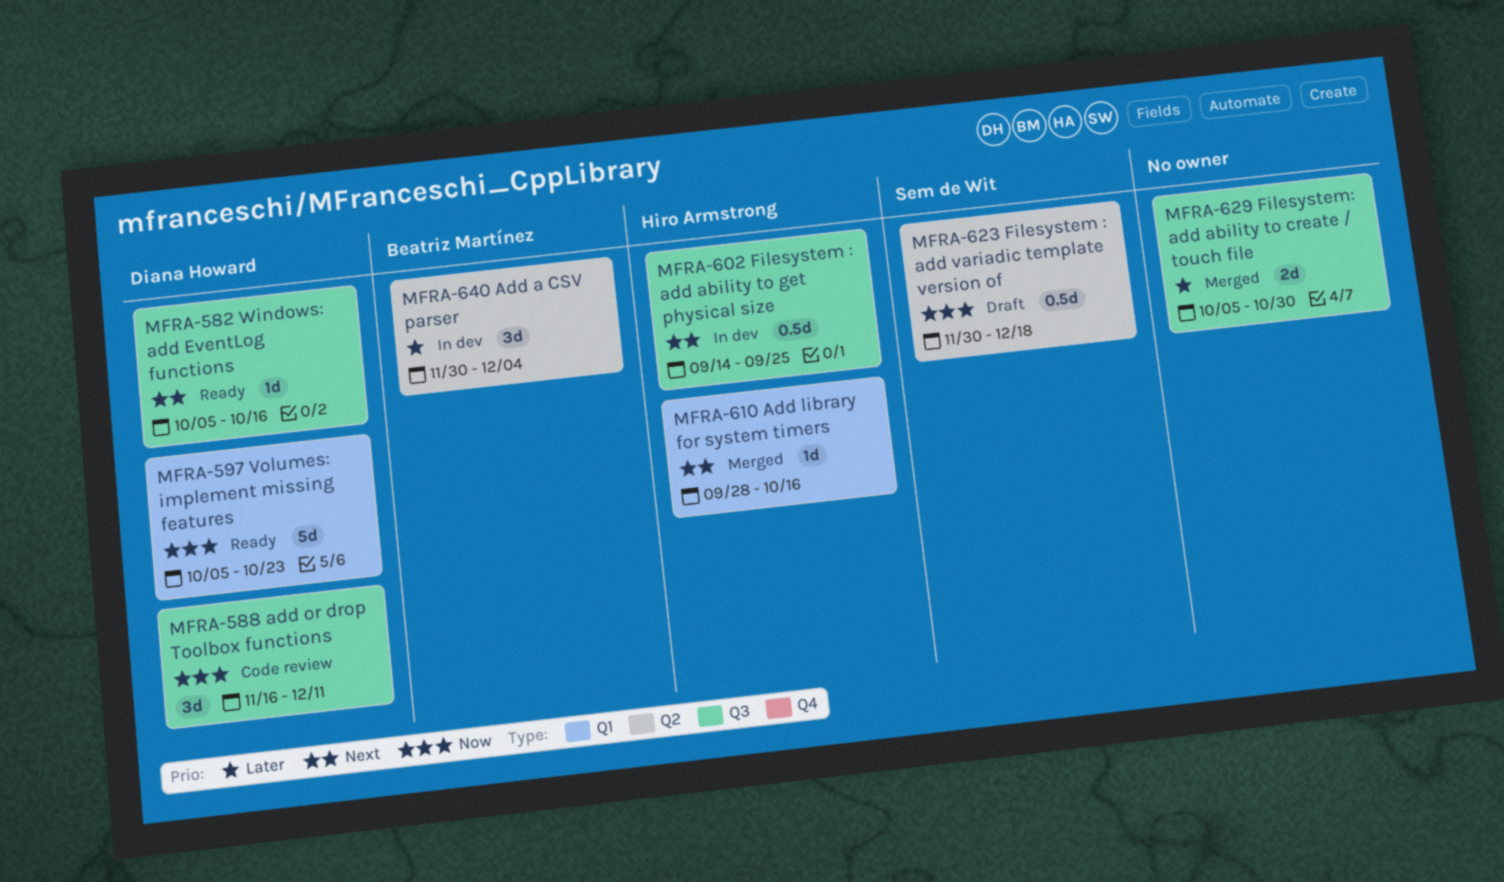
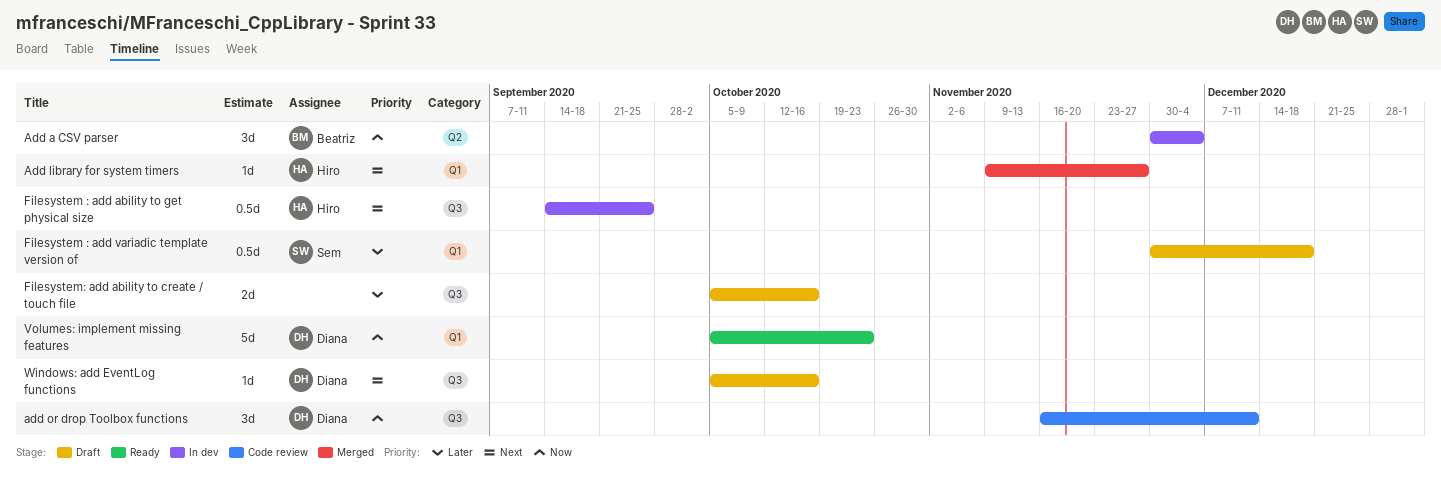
Add a CSV parser, priority: Later -> Now
Add library for system timers, start: Sep 28 -> Nov 9
Add library for system timers, due: Oct 16 -> Nov 27
Filesystem : add variadic template version of, priority: Now -> Later
Filesystem : add variadic template version of, label: Q2 -> Q1
Filesystem: add ability to create / touch file, status: Merged -> Draft
Filesystem: add ability to create / touch file, due: Oct 30 -> Oct 16
Windows: add EventLog functions, status: Ready -> Draft

